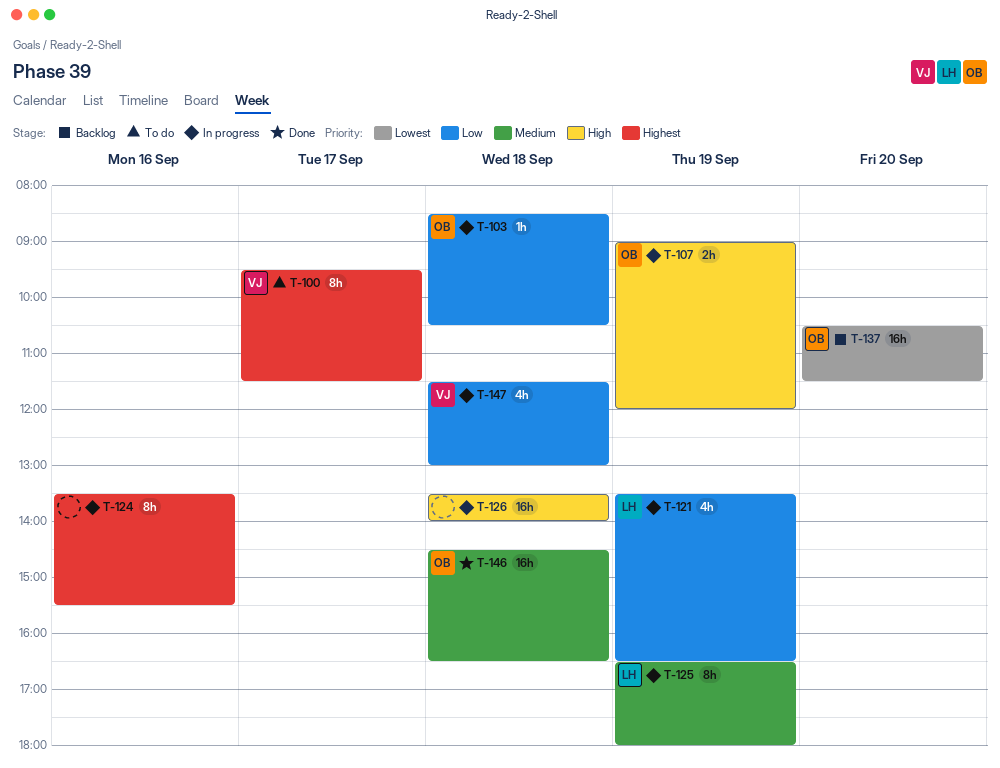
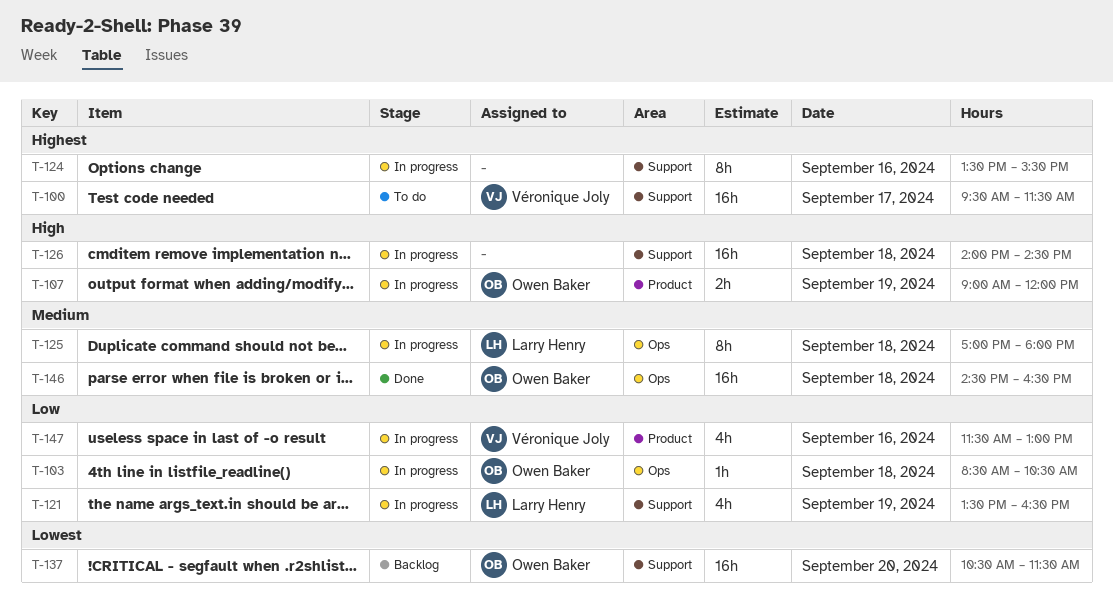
T-100, estimate: 8h -> 16h
T-125, day: Sep 19 -> Sep 18
T-125, begins: 16:30 -> 17:00
T-126, begins: 13:30 -> 14:00
T-126, ends: 14:00 -> 14:30
T-147, day: Sep 18 -> Sep 16

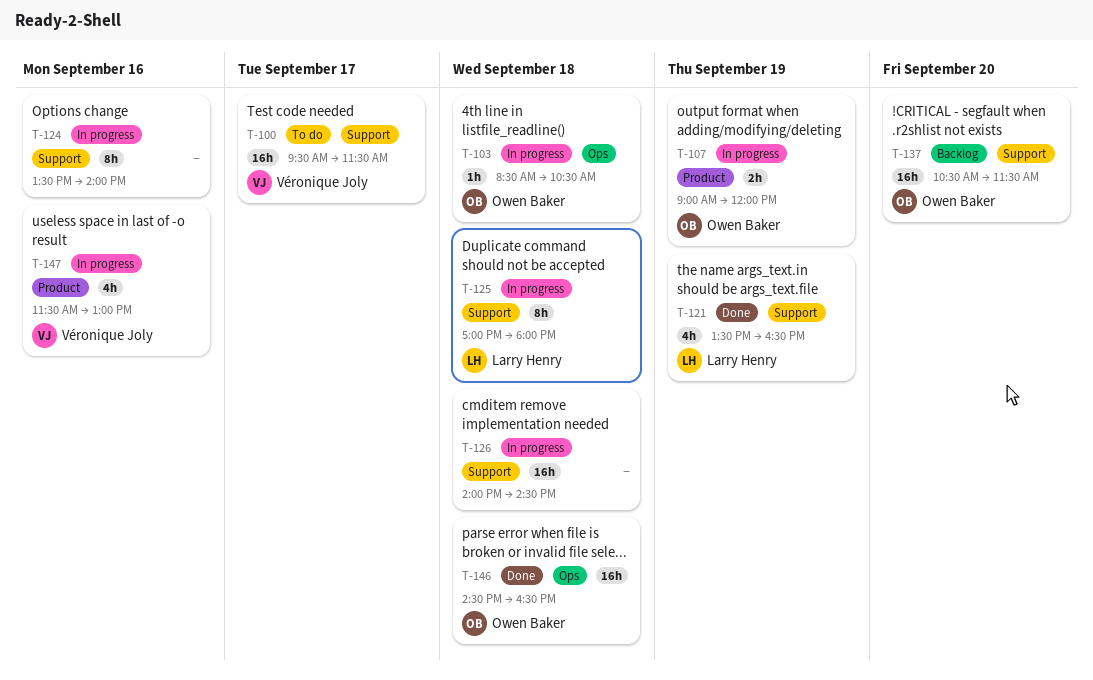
T-121, status: In progress -> Done
T-124, ends: 15:30 -> 14:00
T-125, label: Ops -> Support

